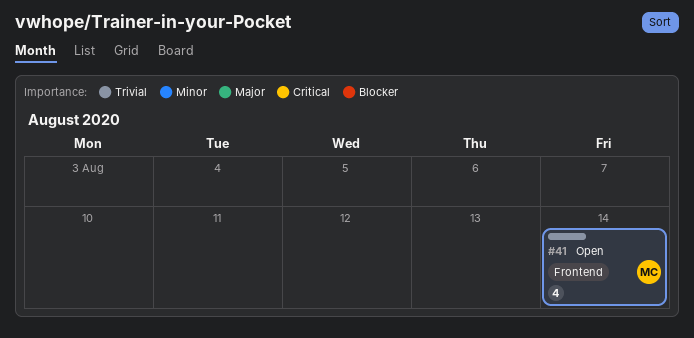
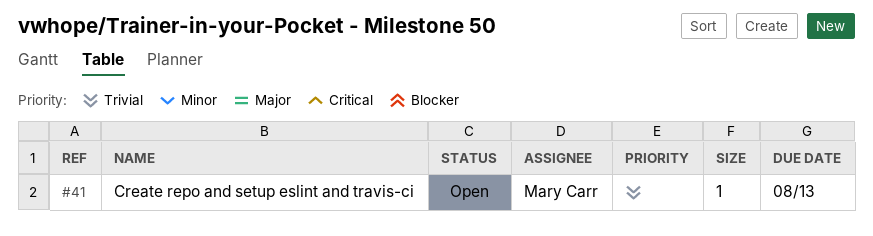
#41, estimate: 4 -> 1
#41, due: Aug 14 -> Aug 13

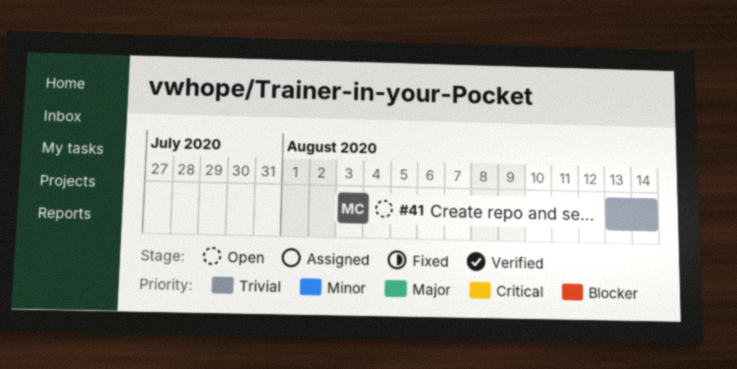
#41, due: Aug 13 -> Aug 14

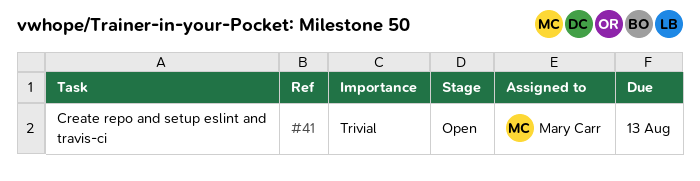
#41, due: Aug 14 -> Aug 13

